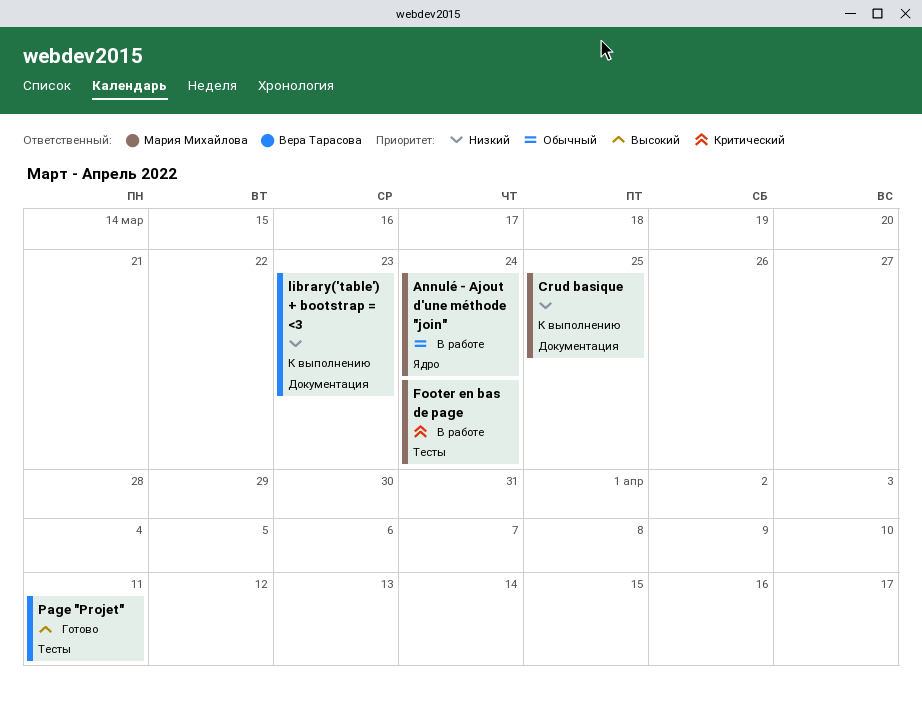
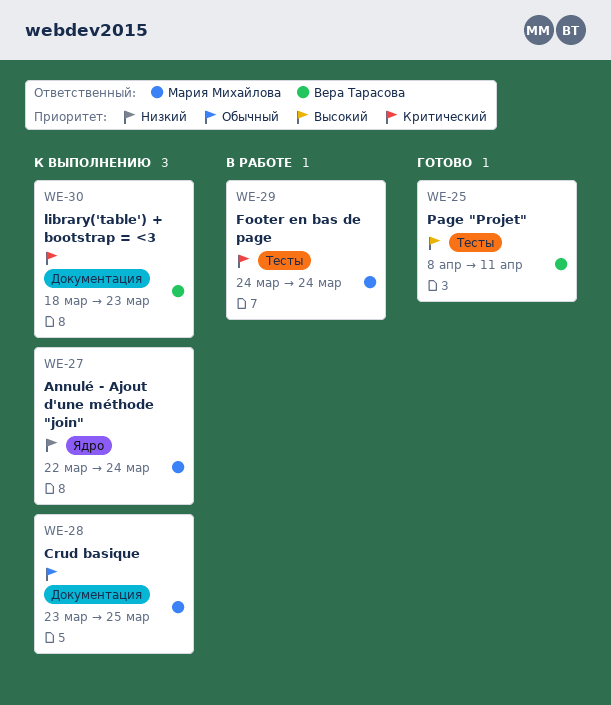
Annulé - Ajout d'une méthode "join", status: В работе -> К выполнению
Annulé - Ajout d'une méthode "join", priority: Обычный -> Низкий
Crud basique, priority: Низкий -> Обычный
library('table') + bootstrap = <3, priority: Низкий -> Критический

